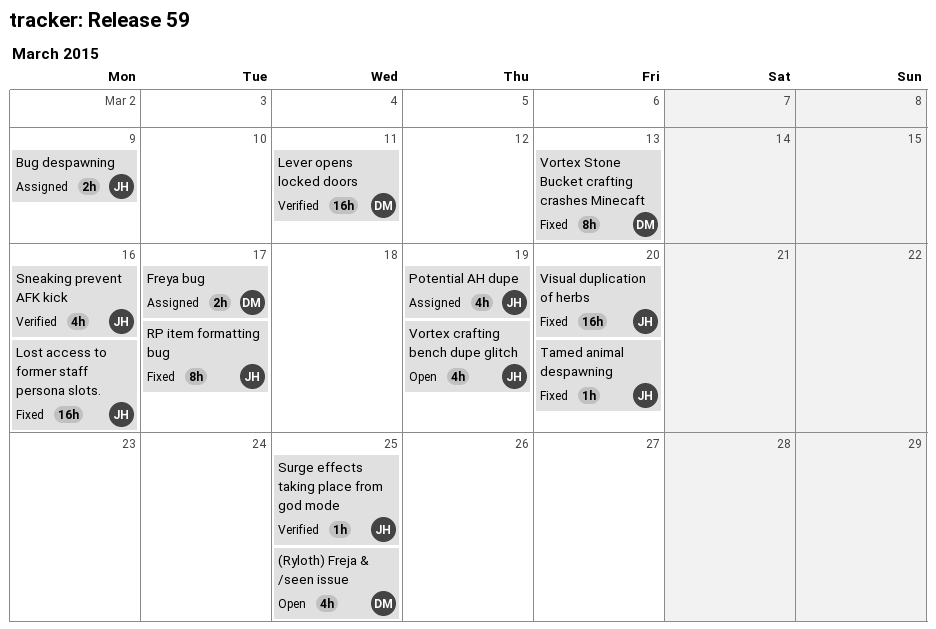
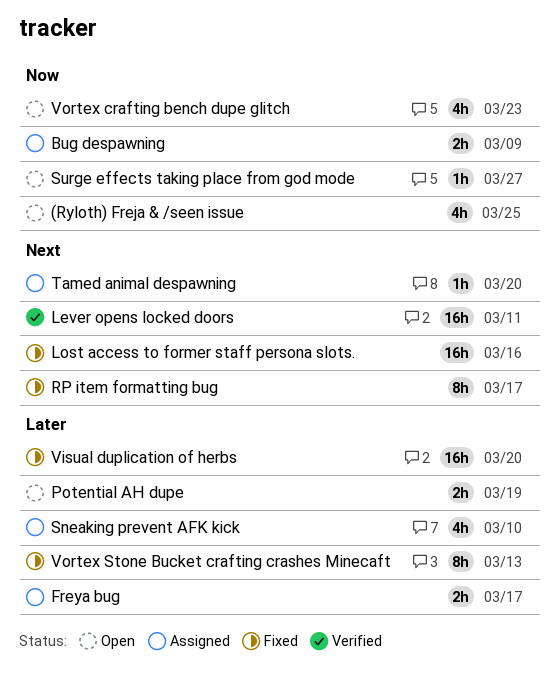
Potential AH dupe, status: Assigned -> Open
Potential AH dupe, estimate: 4h -> 2h
Sneaking prevent AFK kick, status: Verified -> Assigned
Sneaking prevent AFK kick, due: Mar 16 -> Mar 10
Surge effects taking place from god mode, status: Verified -> Open
Surge effects taking place from god mode, due: Mar 25 -> Mar 27
Tamed animal despawning, status: Fixed -> Assigned
Vortex crafting bench dupe glitch, due: Mar 19 -> Mar 23

